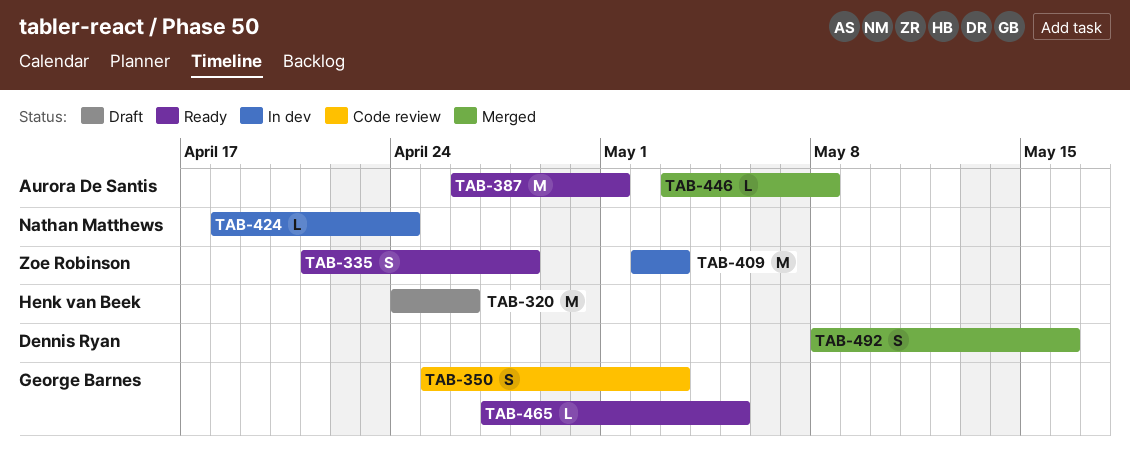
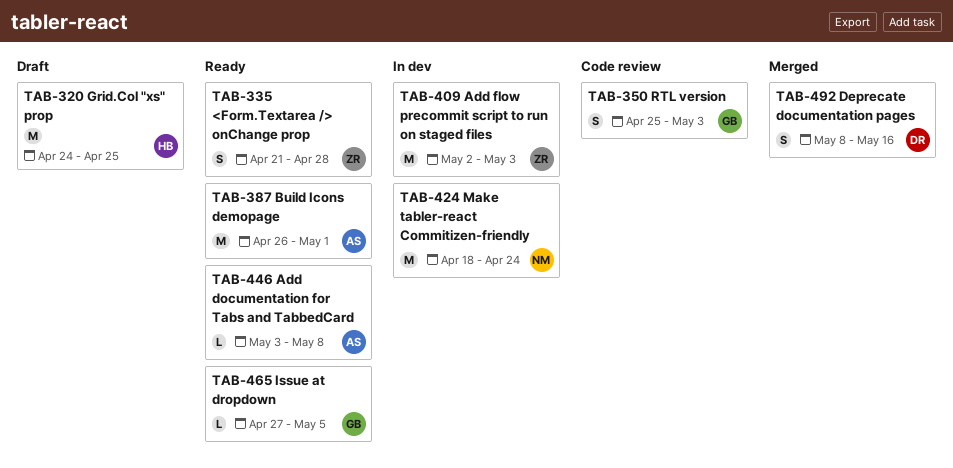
TAB-320, due: Apr 26 -> Apr 25
TAB-424, estimate: L -> M
TAB-446, status: Merged -> Ready

